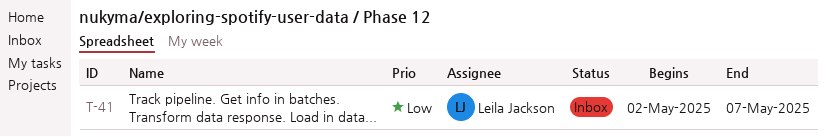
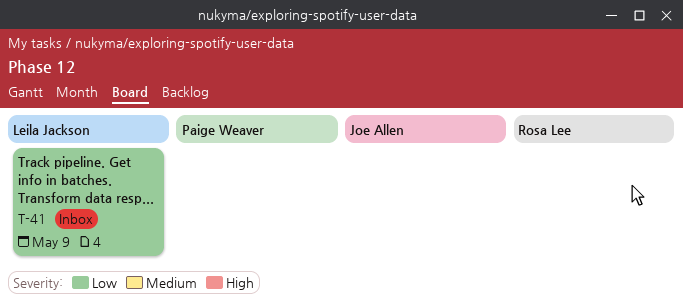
T-41, due: May 7 -> May 9

